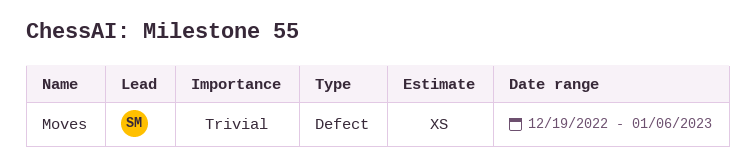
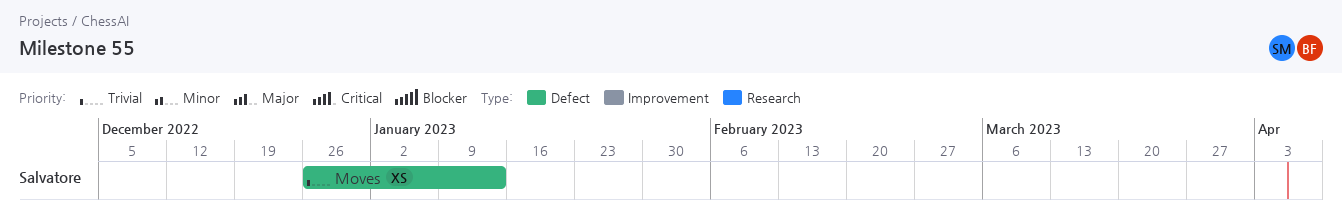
Moves, start: Dec 19 -> Dec 26
Moves, due: Jan 6 -> Jan 13

